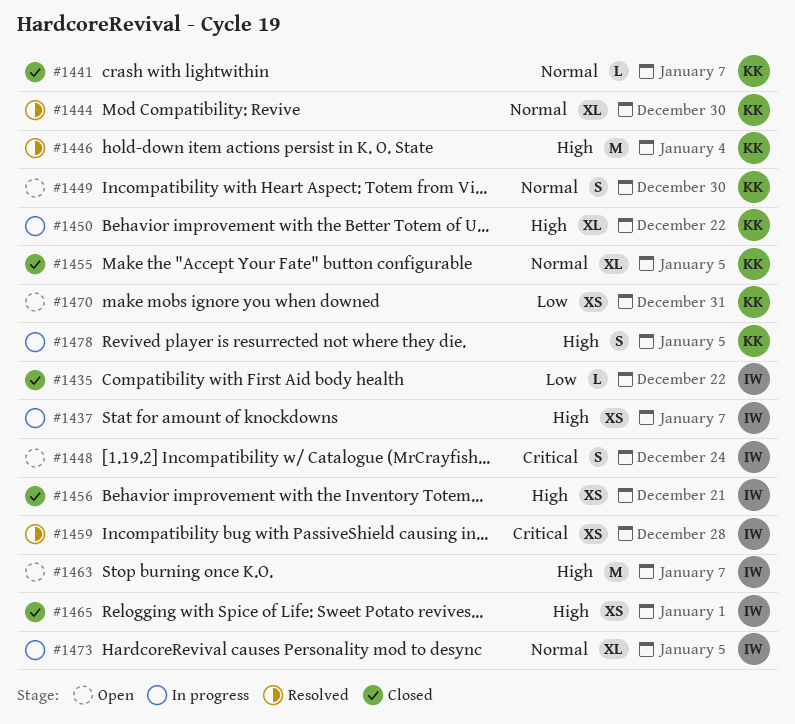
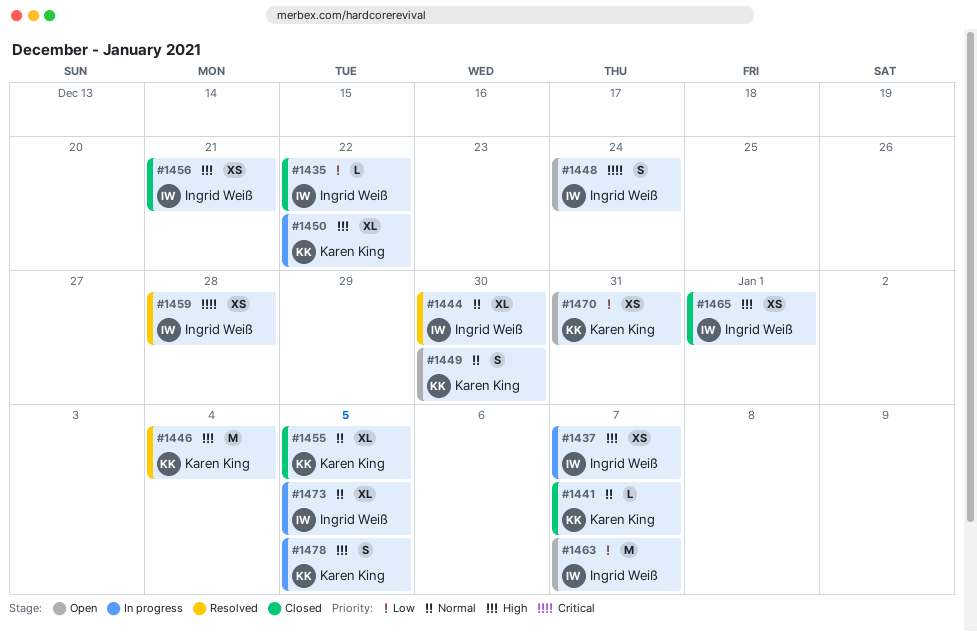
#1444, owner: Karen King -> Ingrid Weiß
#1463, priority: High -> Low

